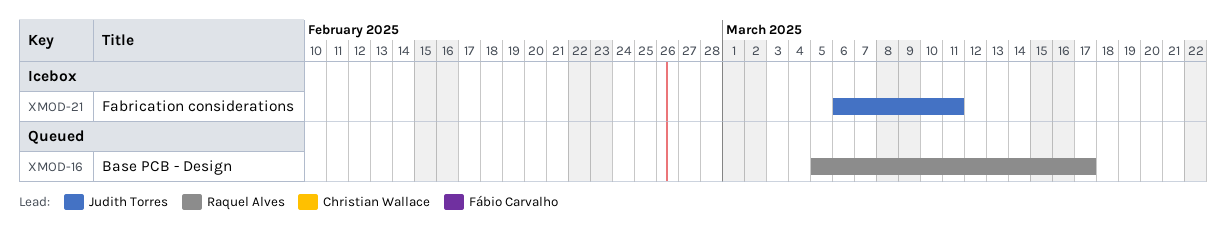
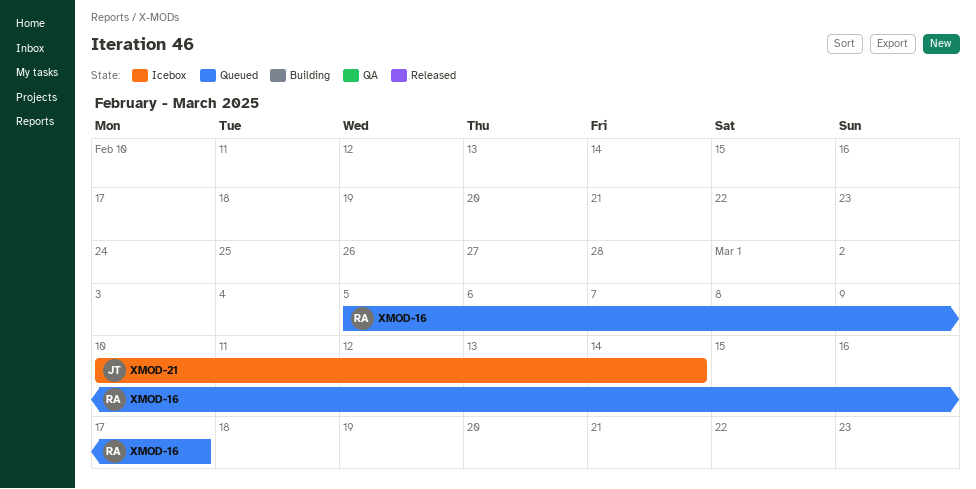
XMOD-21, start: Mar 6 -> Mar 10
XMOD-21, due: Mar 11 -> Mar 14

